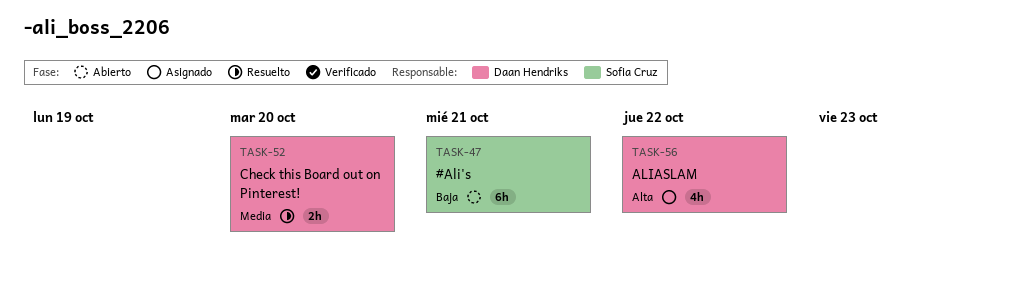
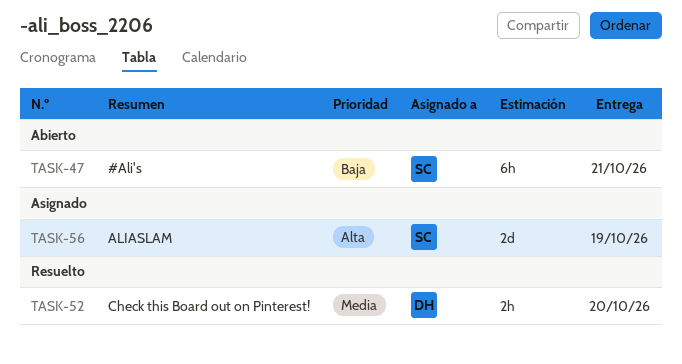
TASK-56, owner: Daan Hendriks -> Sofia Cruz
TASK-56, estimate: 4h -> 2d
TASK-56, due: Oct 22 -> Oct 19

